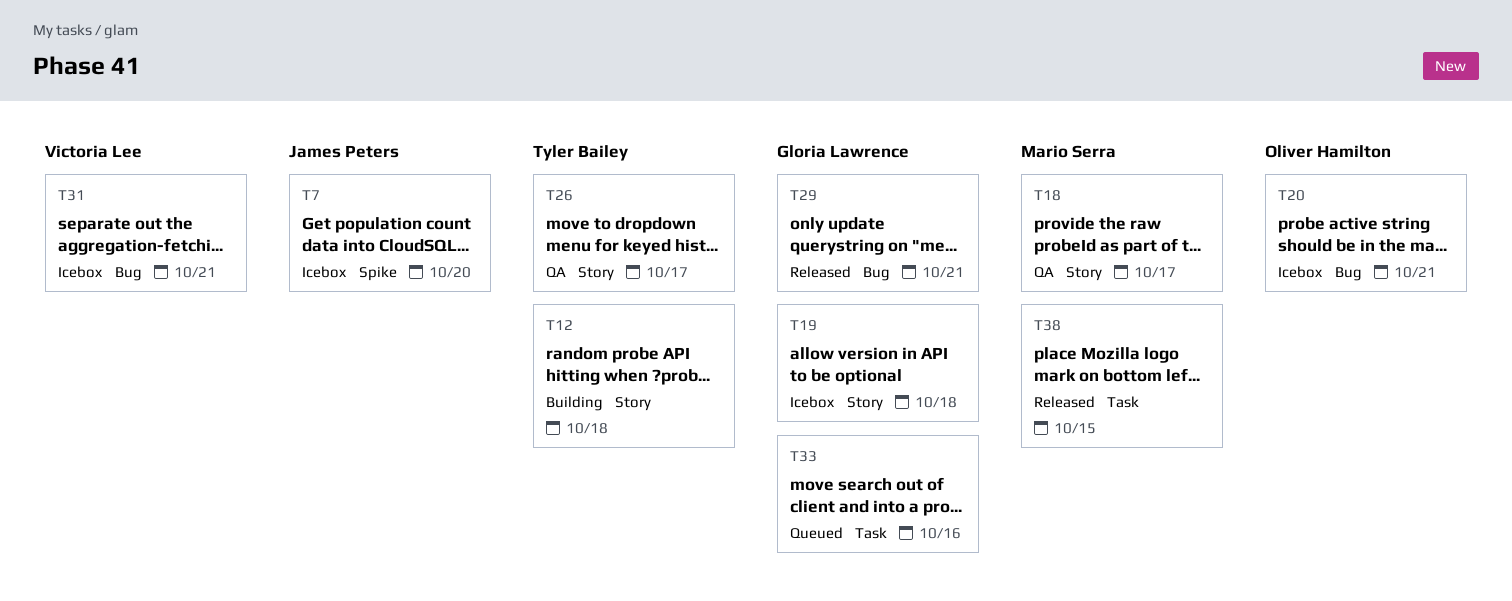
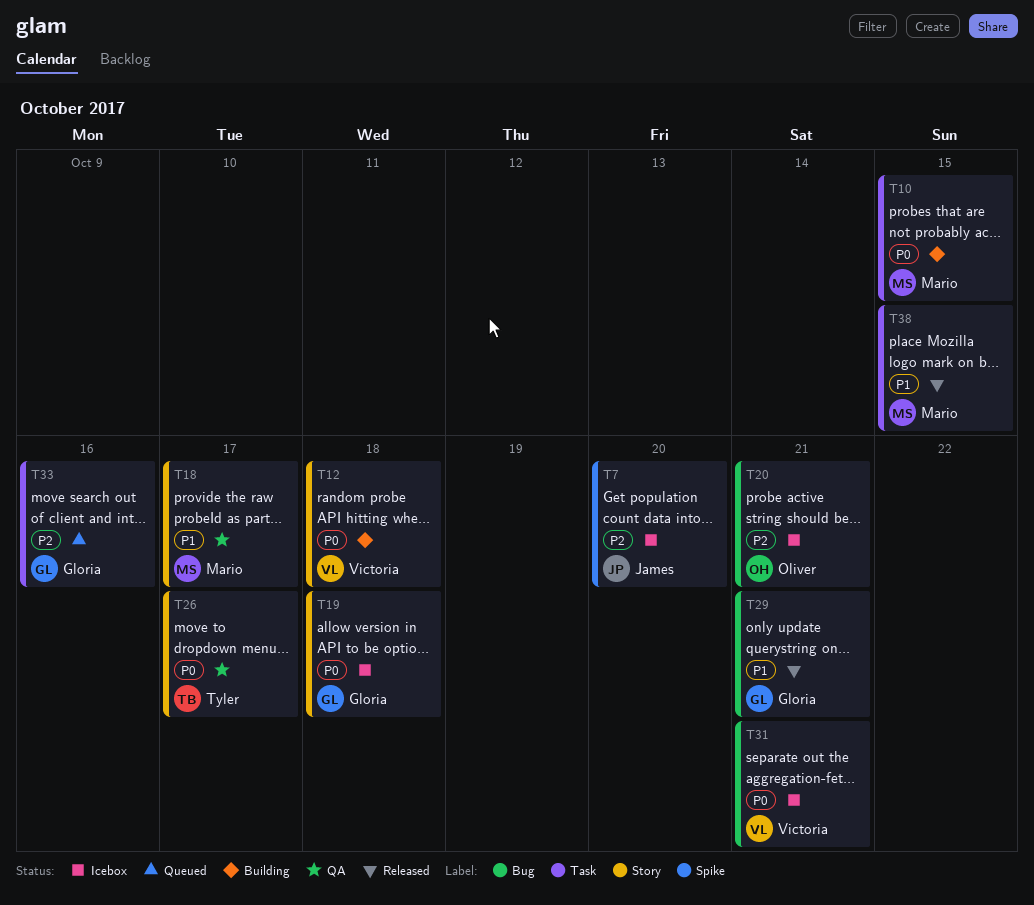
T10: none -> present
T12, owner: Tyler Bailey -> Victoria Lee

